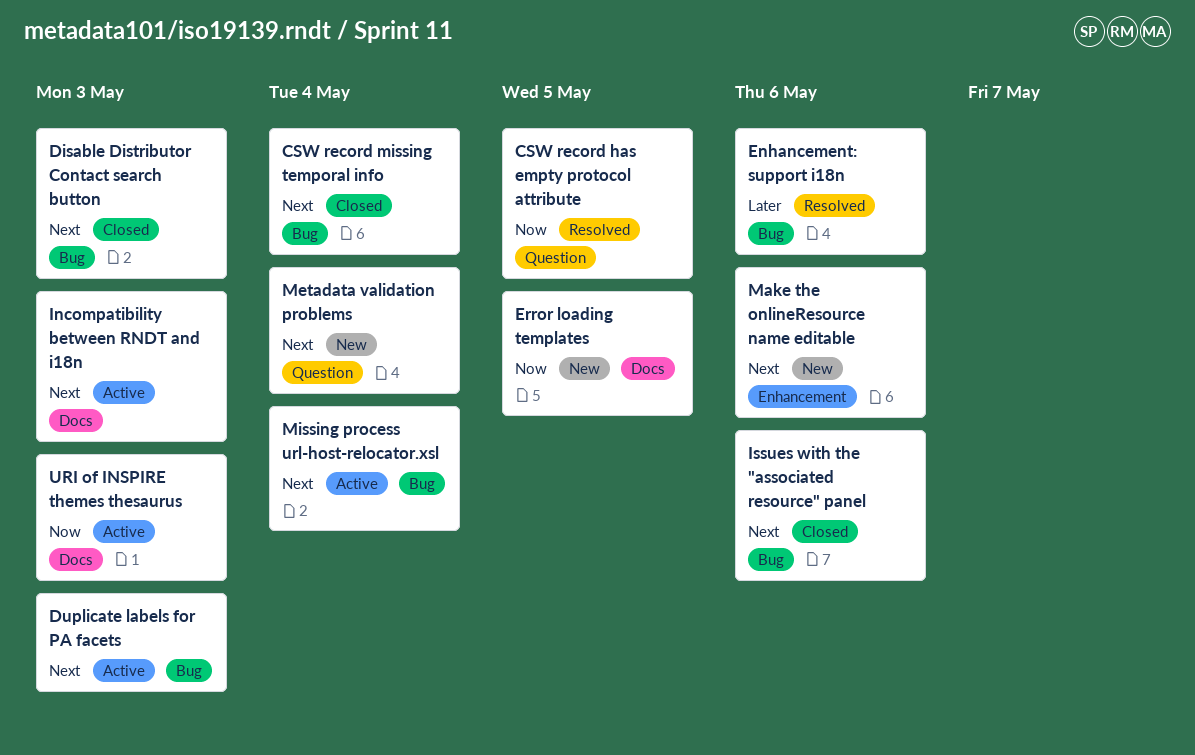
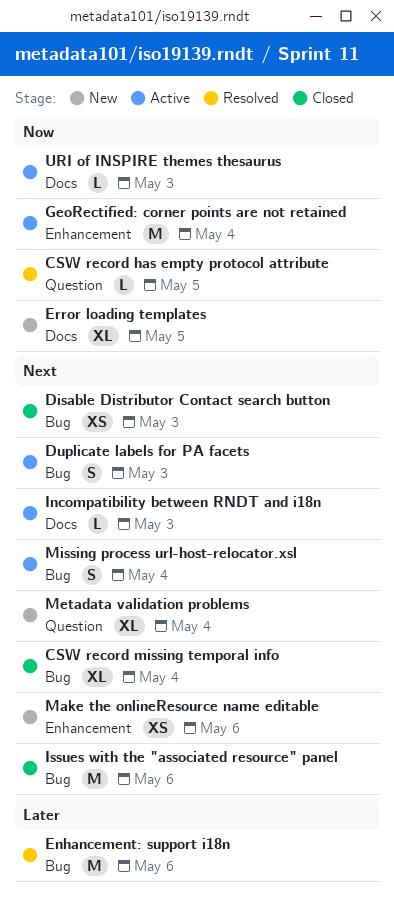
GeoRectified: corner points are not retained: none -> present

